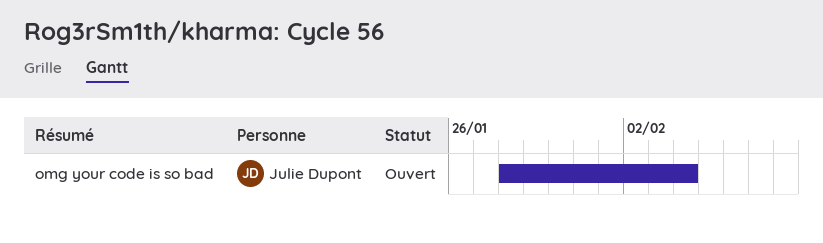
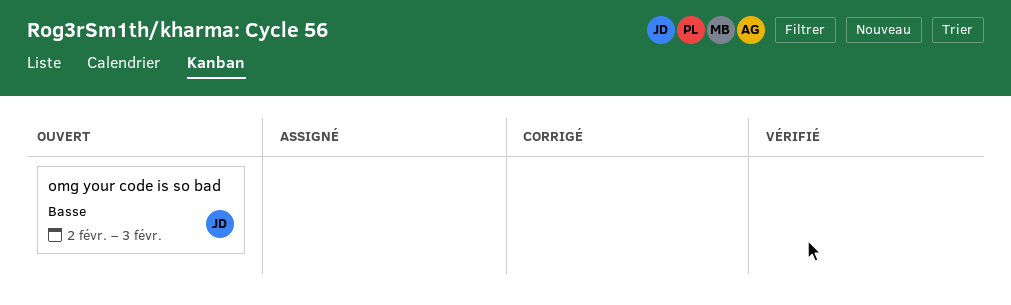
omg your code is so bad, start: Jan 28 -> Feb 2
omg your code is so bad, due: Feb 4 -> Feb 3

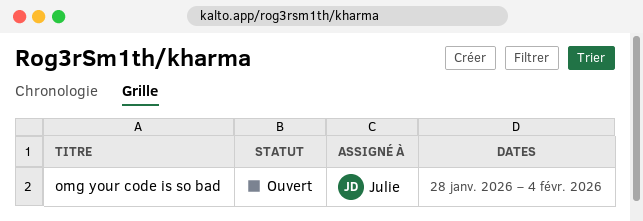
omg your code is so bad, start: Feb 2 -> Jan 28
omg your code is so bad, due: Feb 3 -> Feb 4

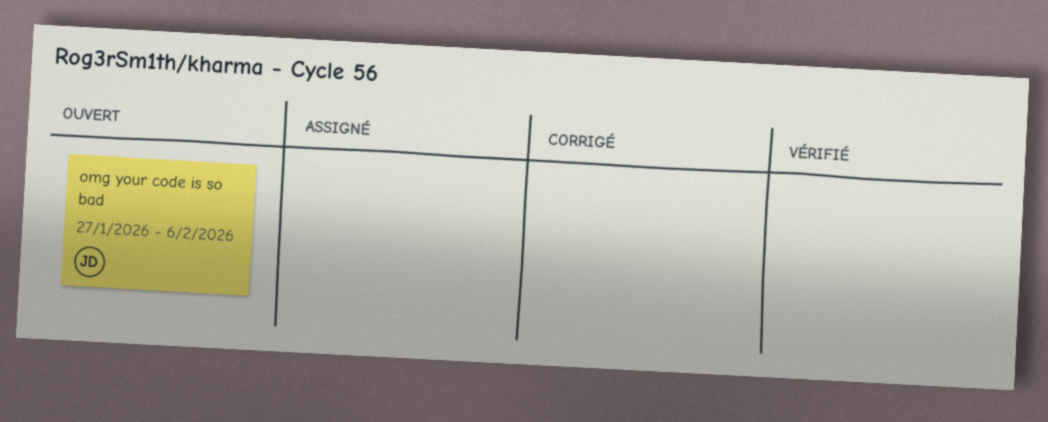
omg your code is so bad, start: Jan 28 -> Jan 27
omg your code is so bad, due: Feb 4 -> Feb 6

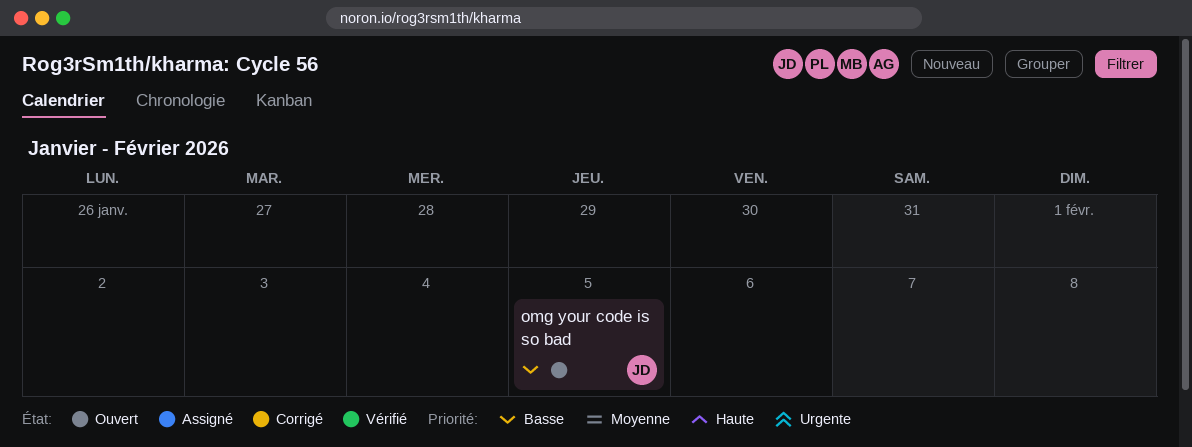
omg your code is so bad, due: Feb 6 -> Feb 5

